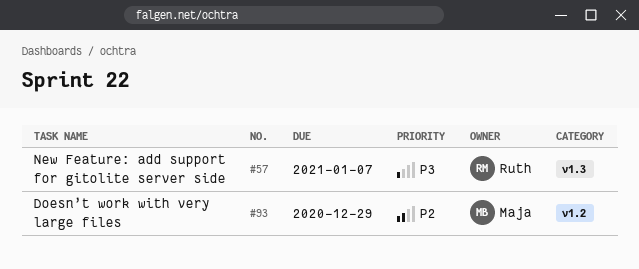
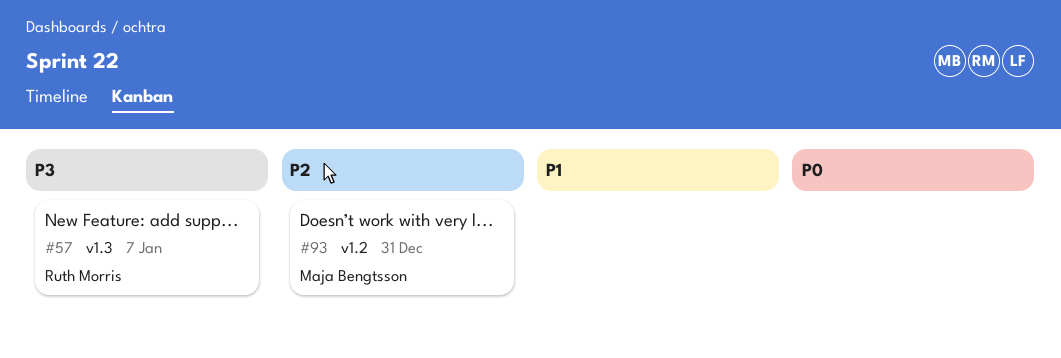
#93, due: Dec 29 -> Dec 31

